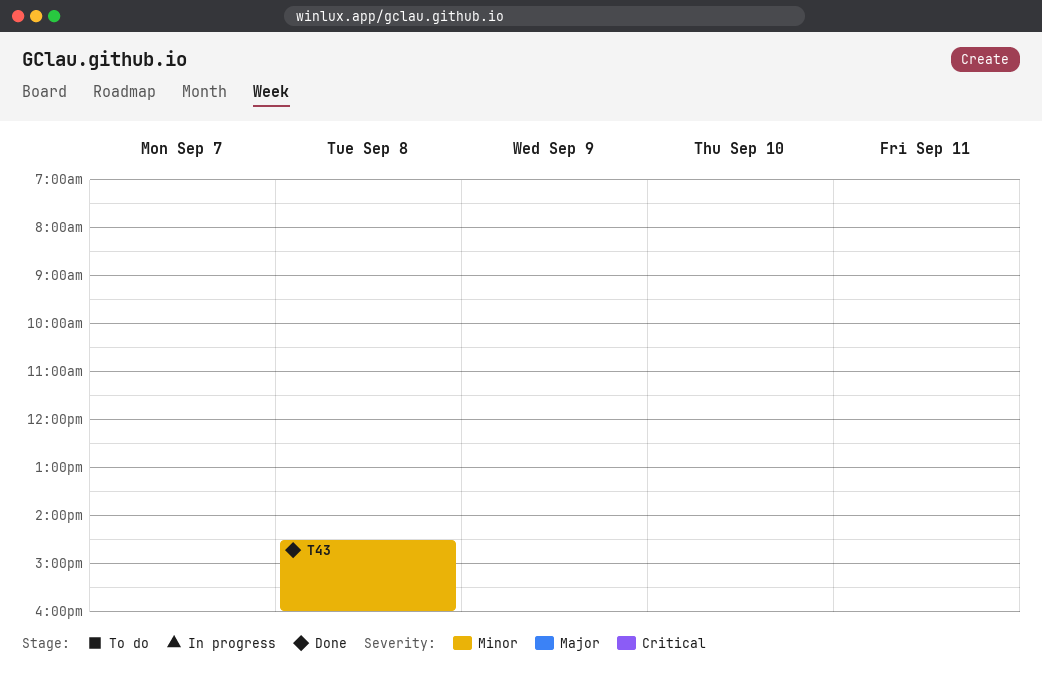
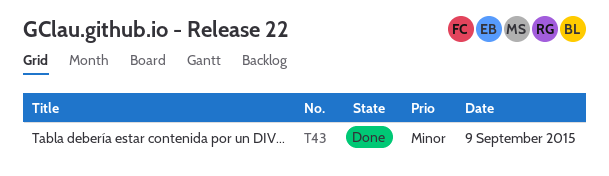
T43, day: Sep 8 -> Sep 9

